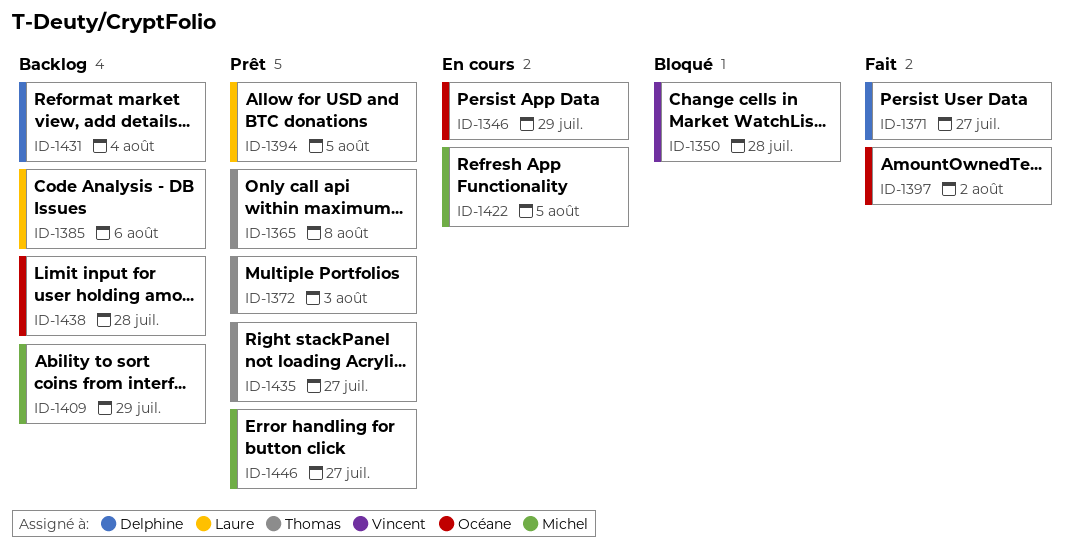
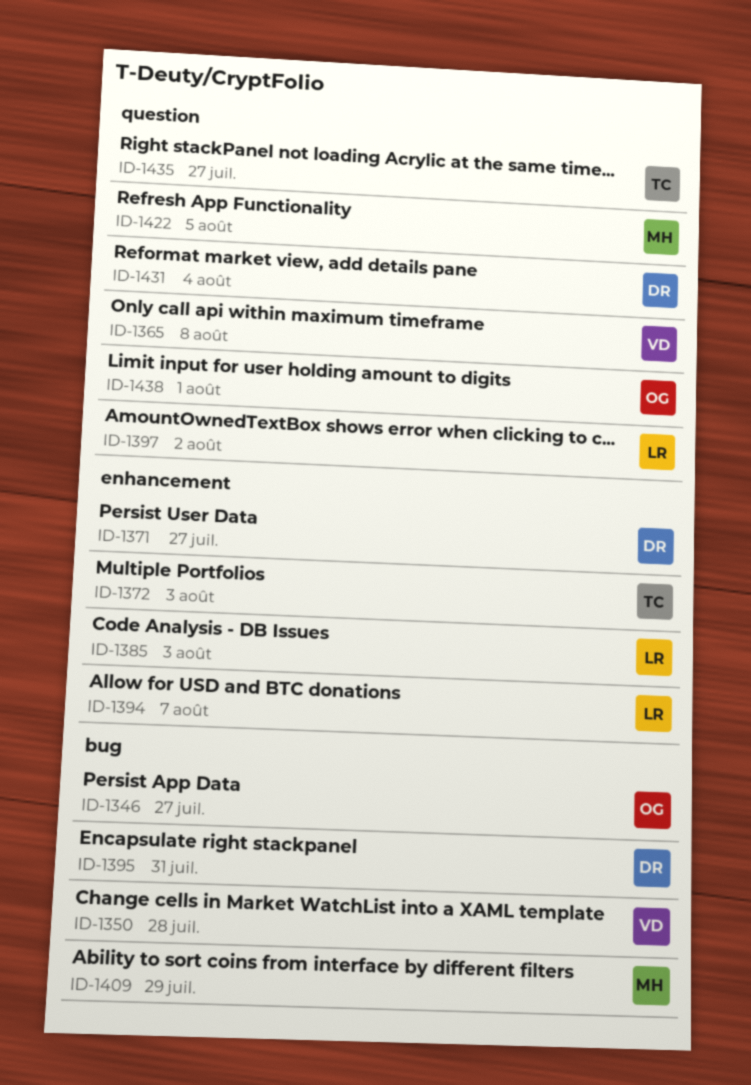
ID-1346, due: Jul 29 -> Jul 27
ID-1365, owner: Thomas -> Vincent
ID-1385, due: Aug 6 -> Aug 3
ID-1394, due: Aug 5 -> Aug 7
ID-1395: none -> present
ID-1397, owner: Océane -> Laure
ID-1438, due: Jul 28 -> Aug 1
ID-1446: present -> none

